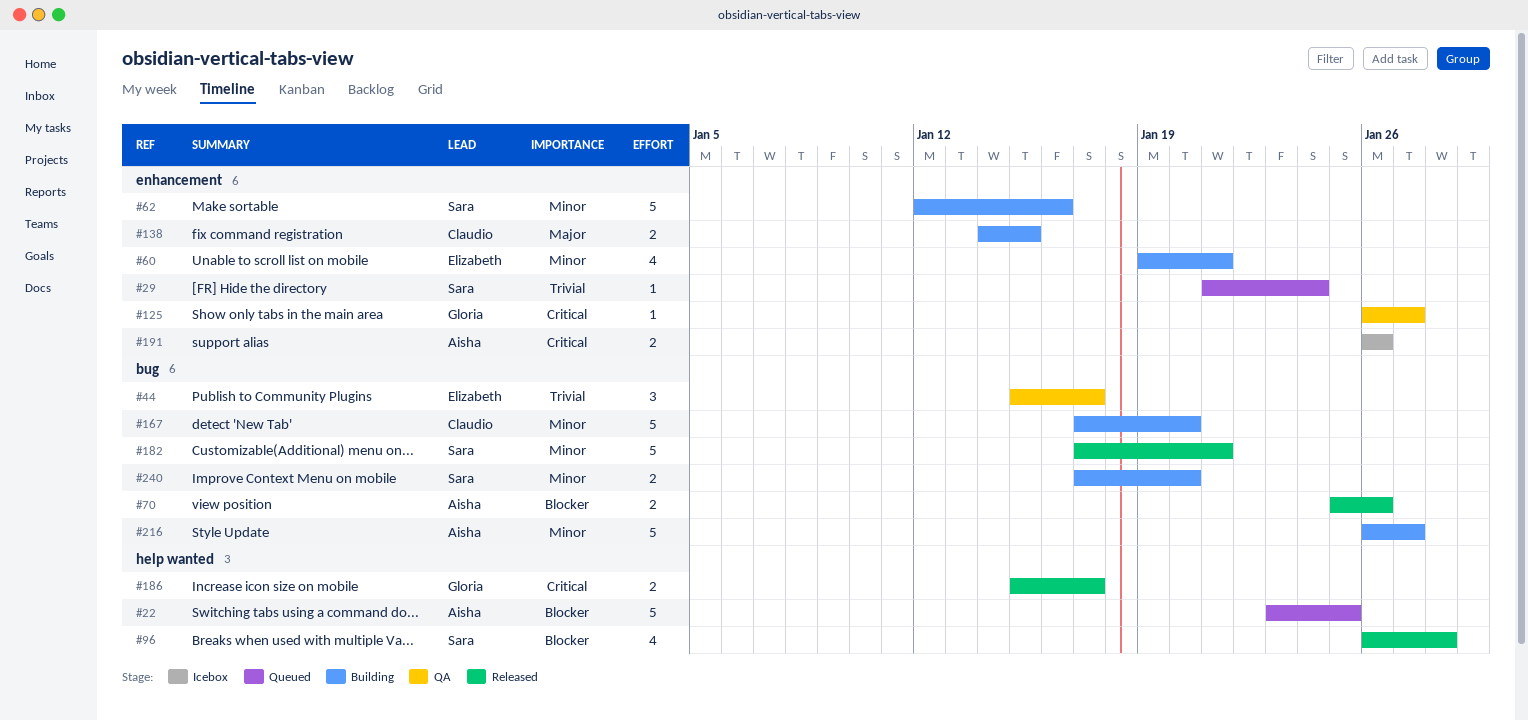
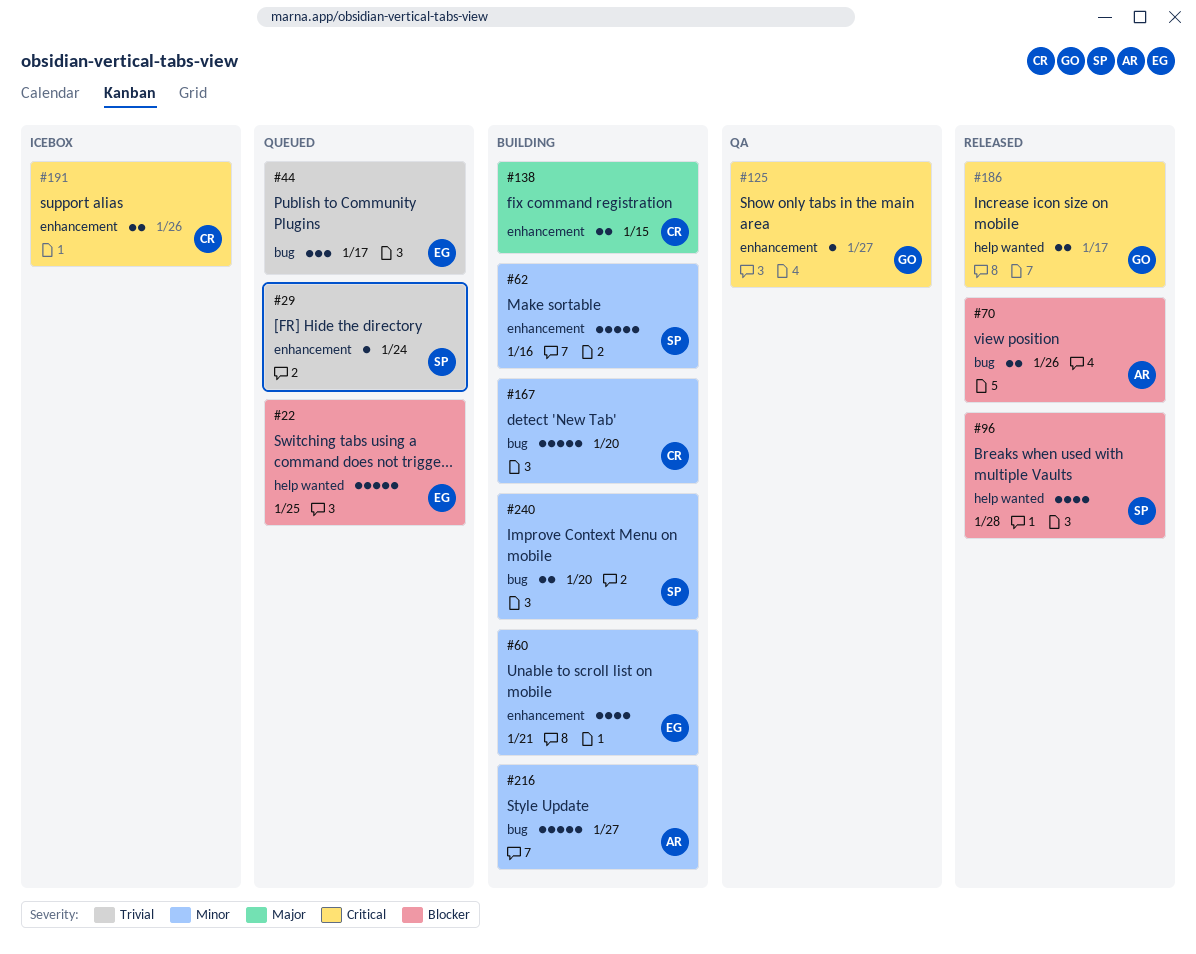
#22, owner: Aisha -> Elizabeth
#44, status: QA -> Queued
#182: present -> none
#191, owner: Aisha -> Claudio

